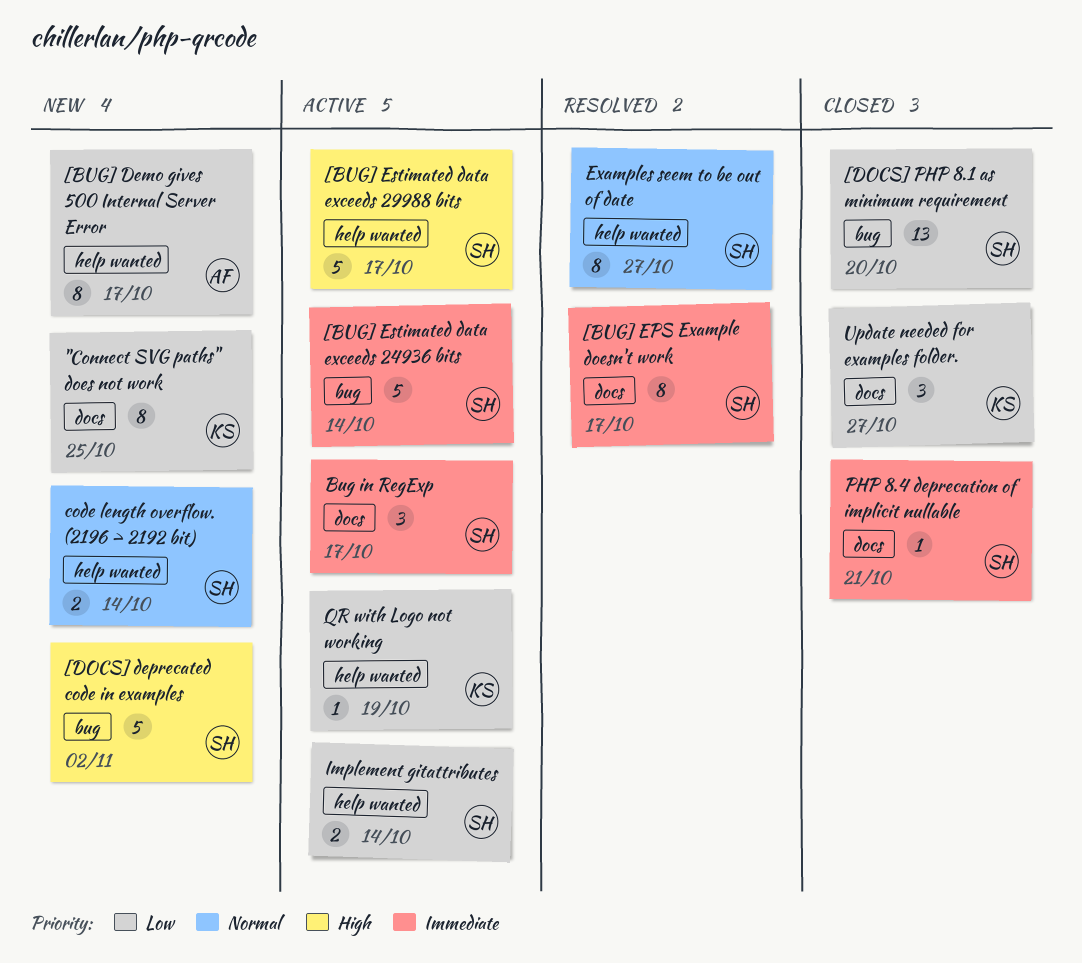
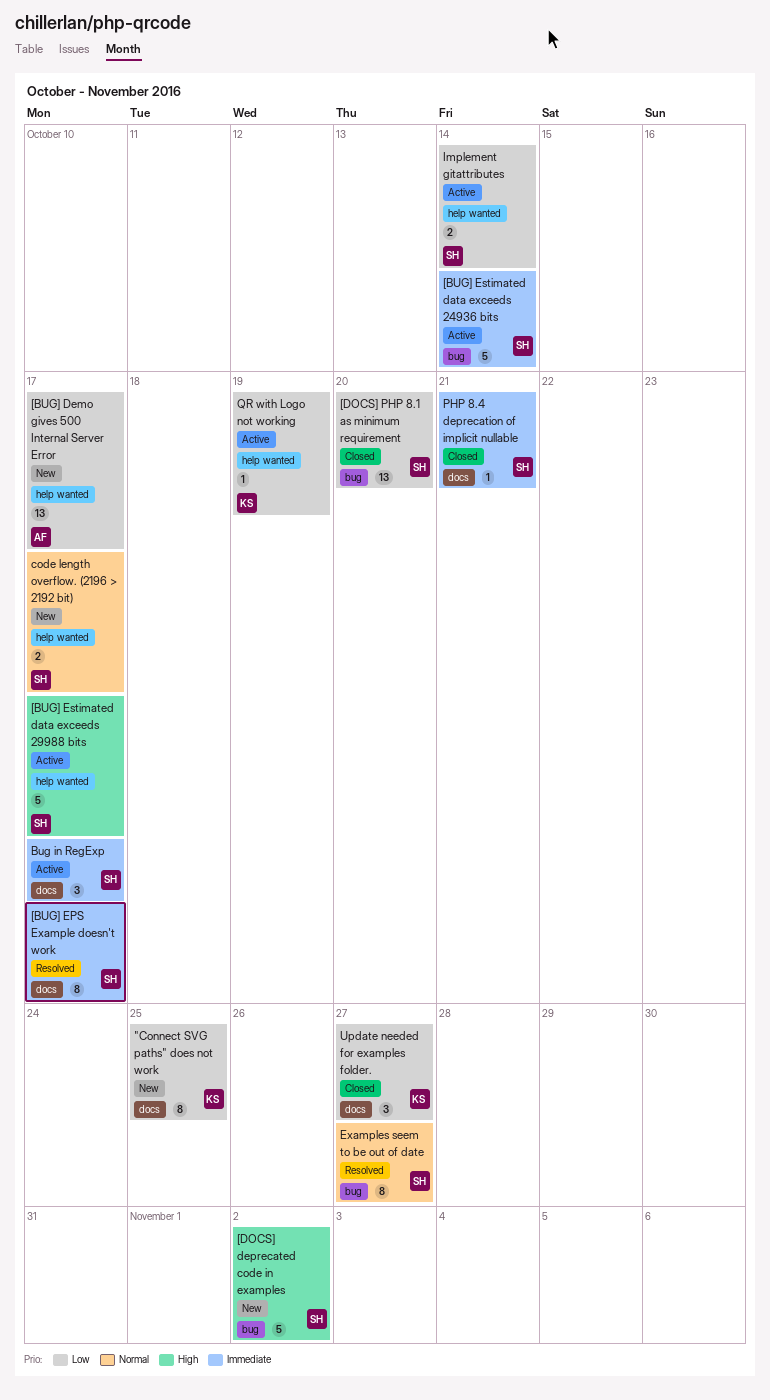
[BUG] Demo gives 500 Internal Server Error, estimate: 8 -> 13
code length overflow. (2196 > 2192 bit), due: Oct 14 -> Oct 17
Examples seem to be out of date, label: help wanted -> bug

